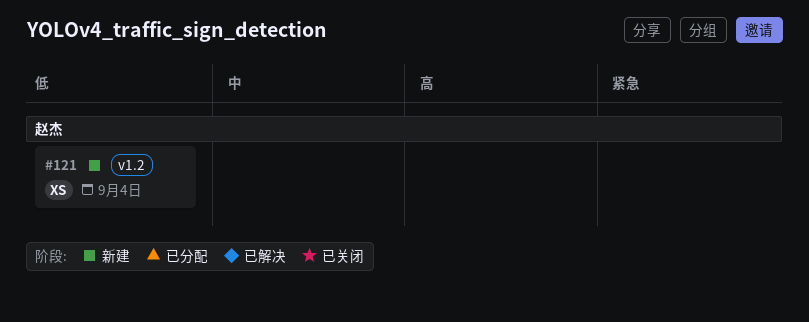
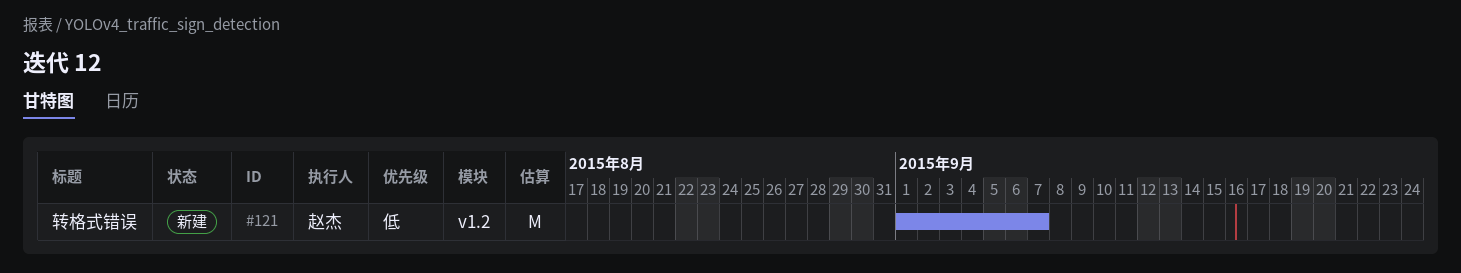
#121, estimate: XS -> M
#121, due: Sep 4 -> Sep 7

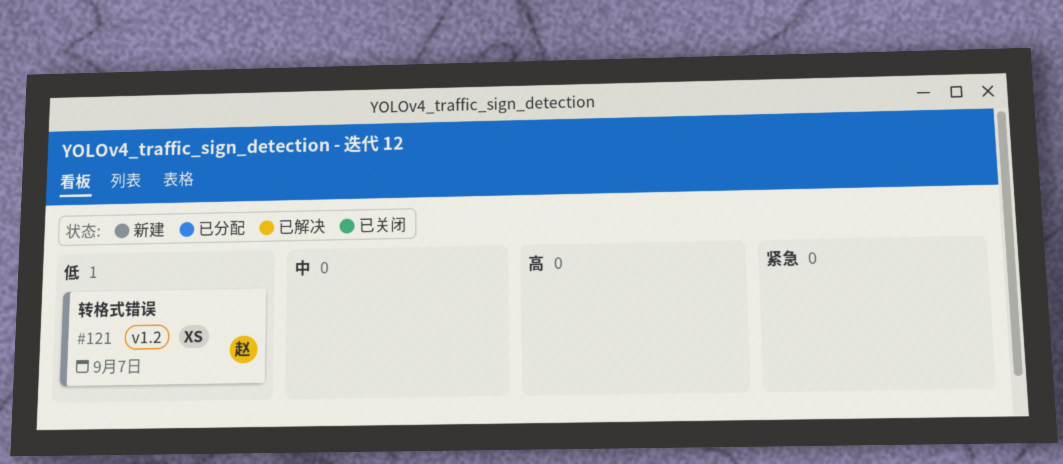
#121, estimate: M -> XS

